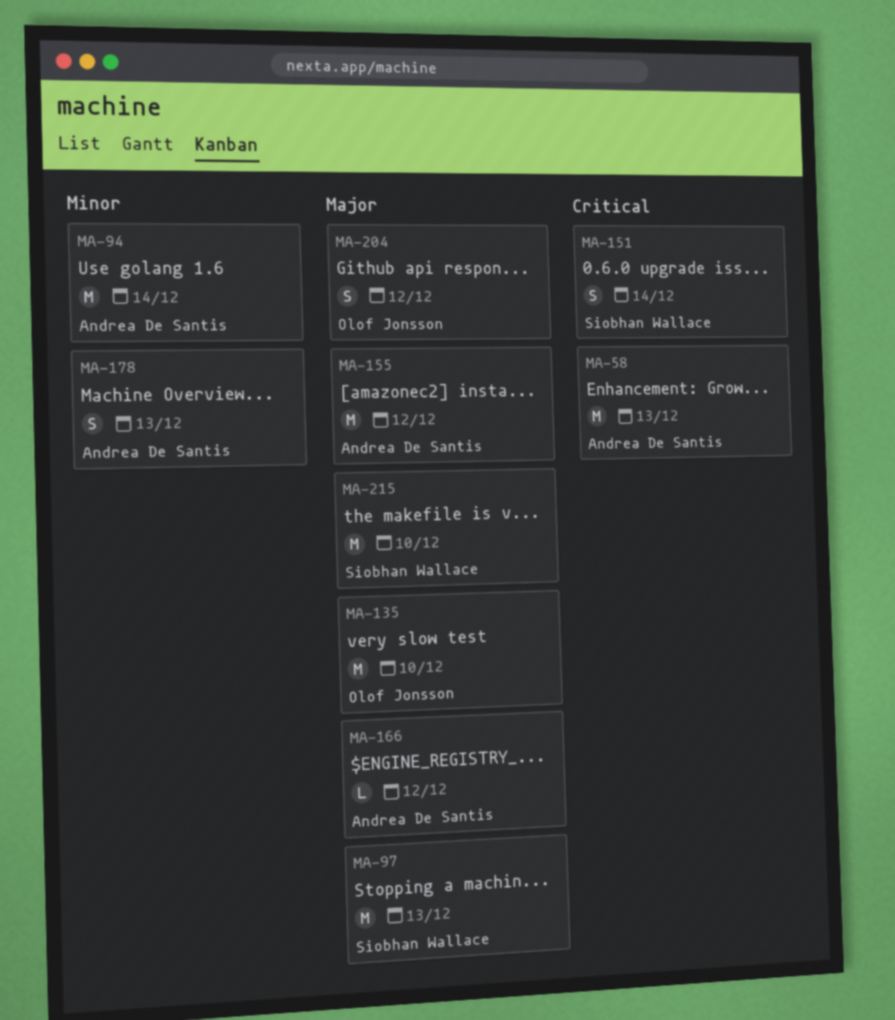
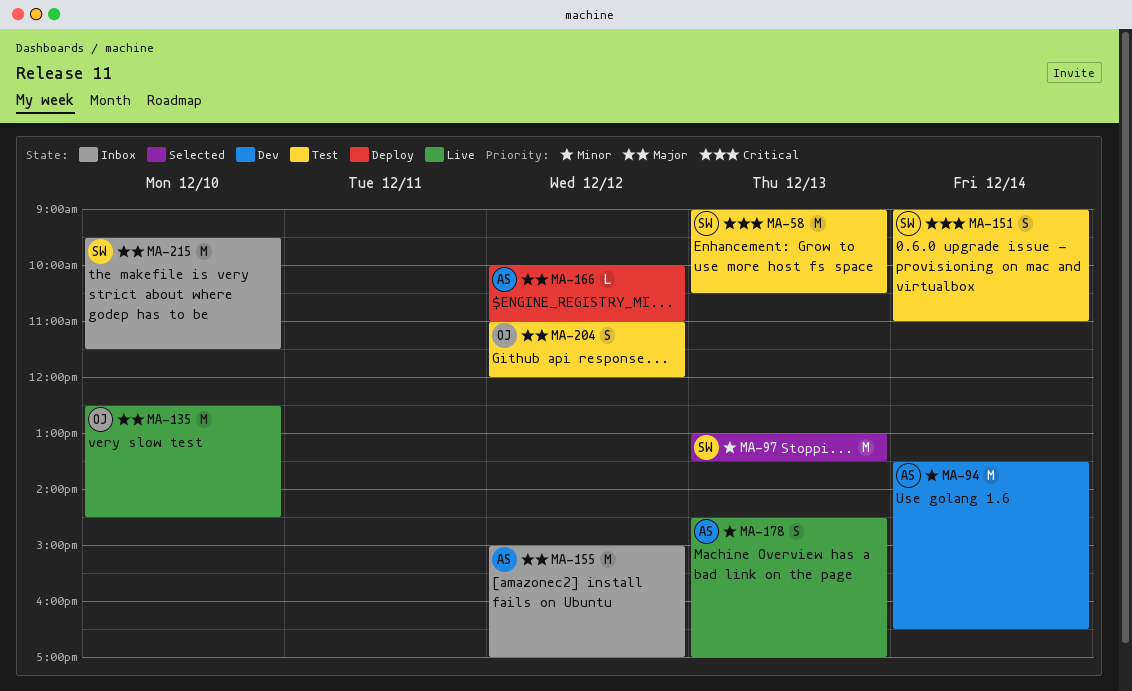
MA-58, owner: Andrea De Santis -> Siobhan Wallace
MA-97, priority: Major -> Minor

